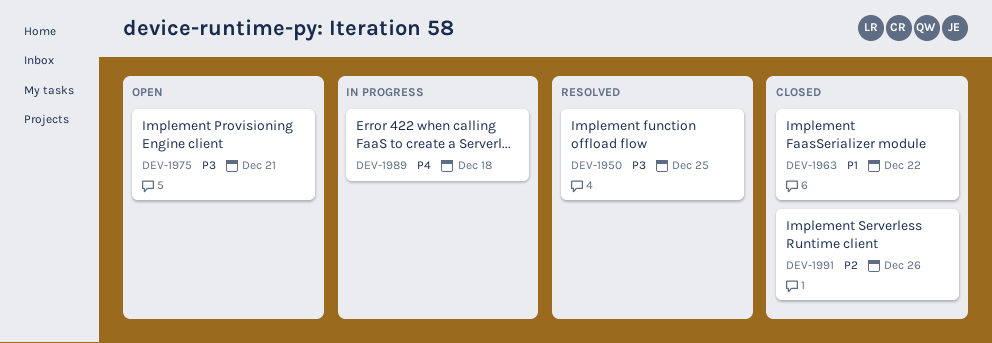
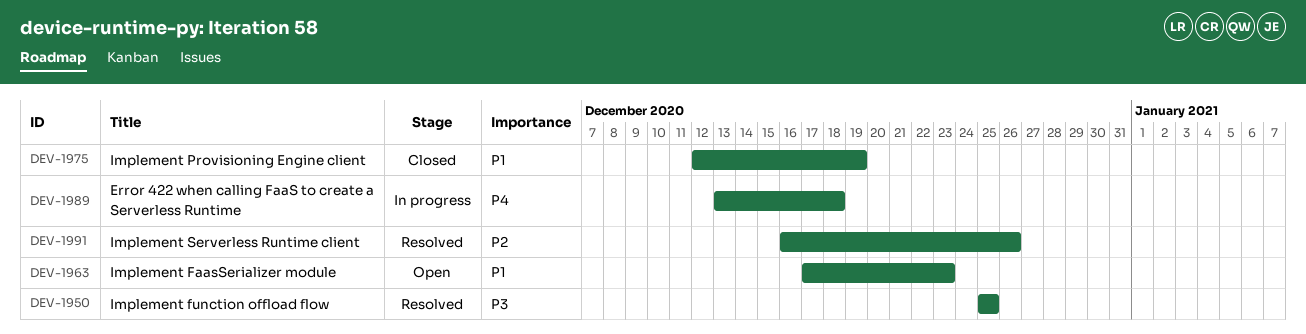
DEV-1963, status: Closed -> Open
DEV-1963, due: Dec 22 -> Dec 23
DEV-1975, status: Open -> Closed
DEV-1975, priority: P3 -> P1
DEV-1975, due: Dec 21 -> Dec 19
DEV-1991, status: Closed -> Resolved

